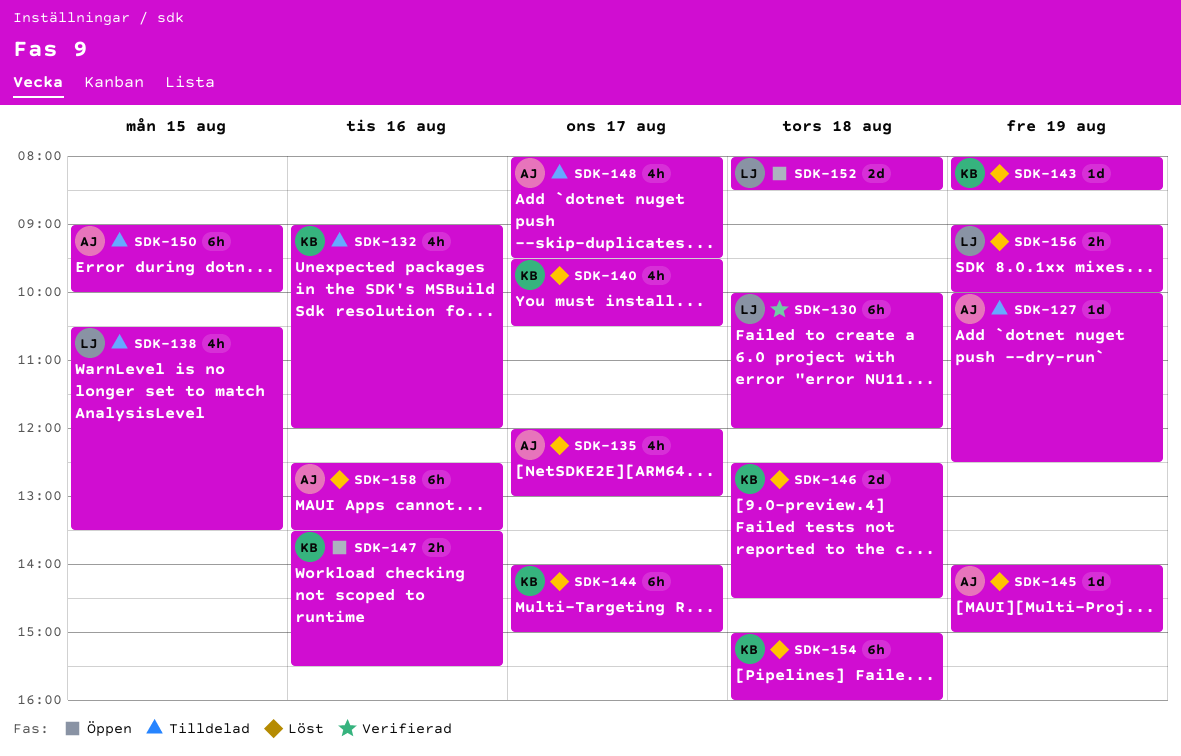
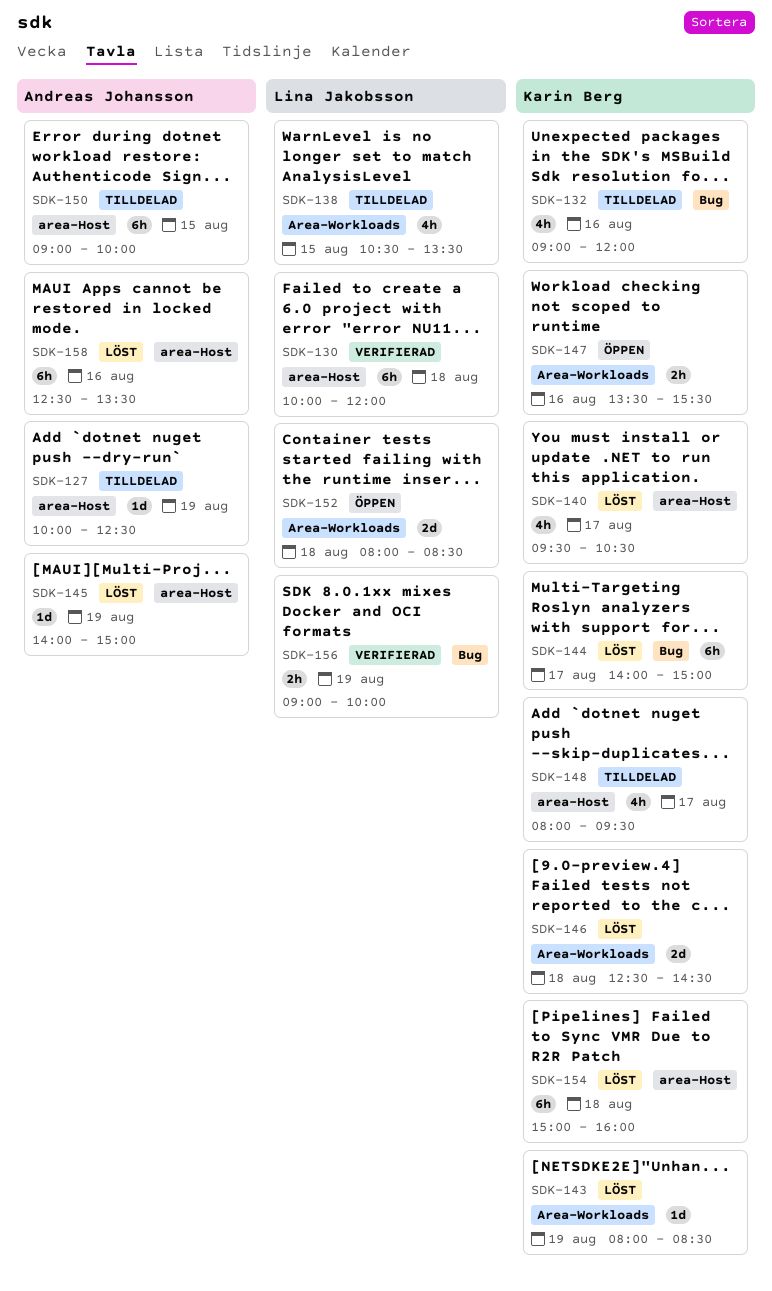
SDK-135: present -> none
SDK-148, owner: Andreas Johansson -> Karin Berg
SDK-156, status: Löst -> Verifierad

